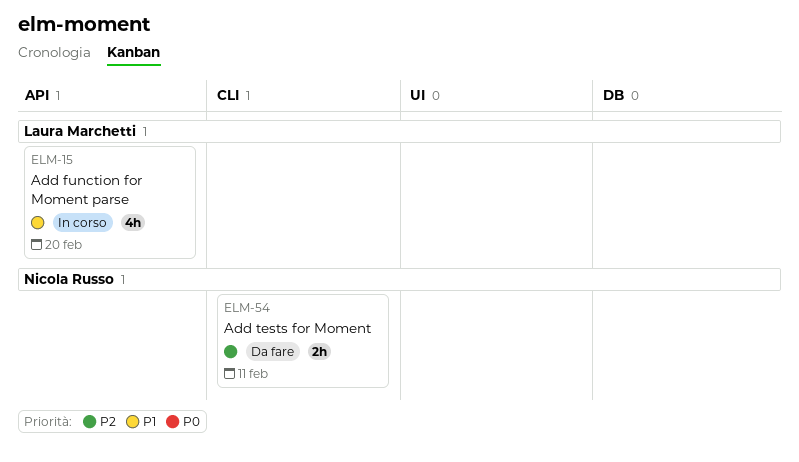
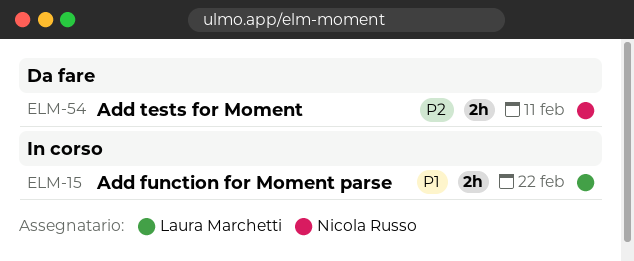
ELM-15, estimate: 4h -> 2h
ELM-15, due: Feb 20 -> Feb 22

